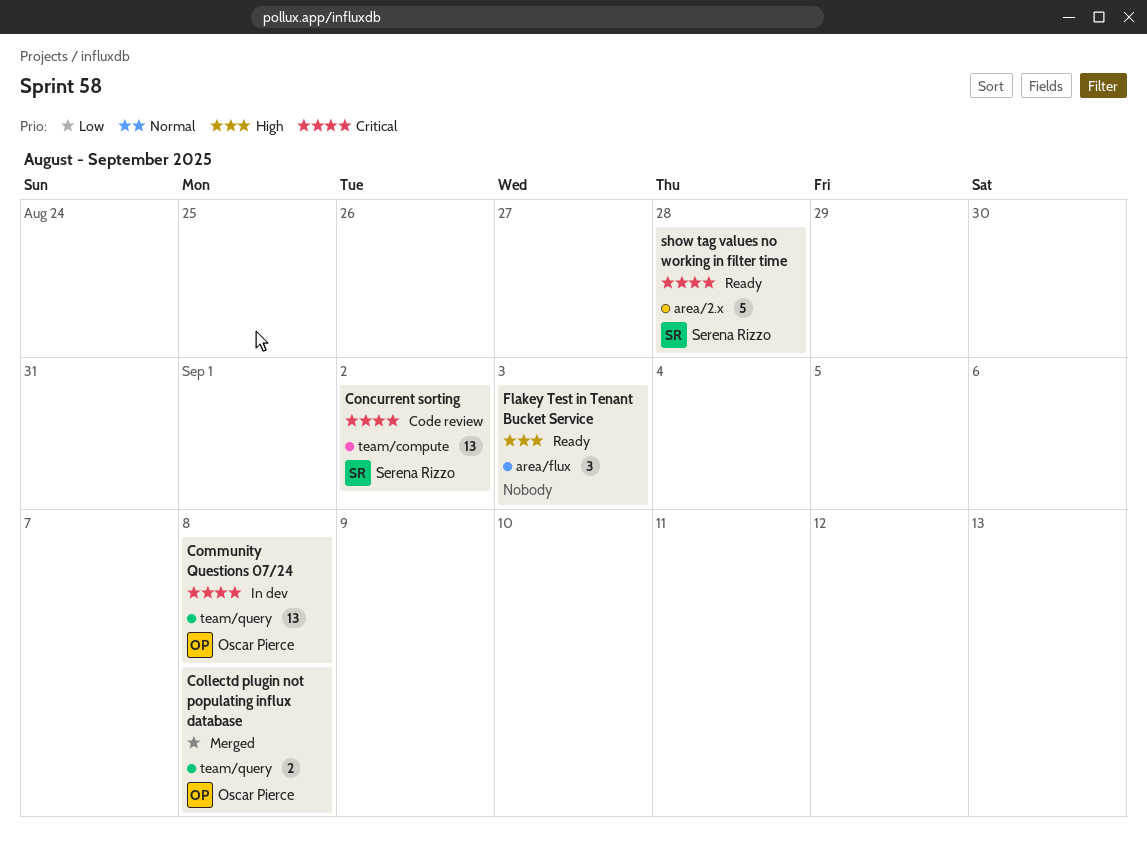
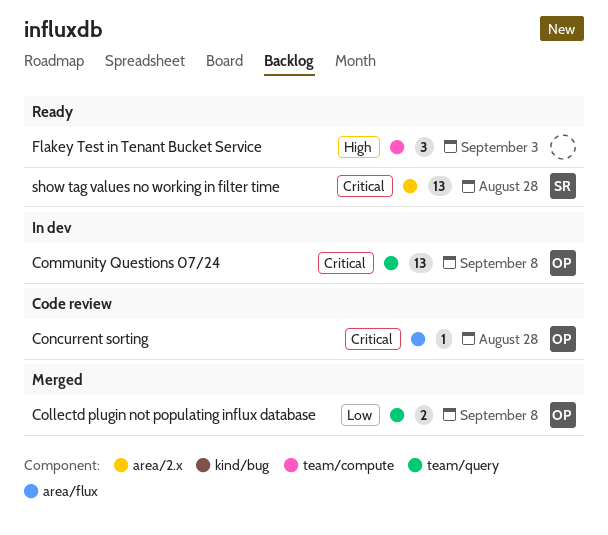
Concurrent sorting, owner: Serena Rizzo -> Oscar Pierce
Concurrent sorting, label: team/compute -> area/flux
Concurrent sorting, estimate: 13 -> 1
Concurrent sorting, due: Sep 2 -> Aug 28
Flakey Test in Tenant Bucket Service, label: area/flux -> team/compute
show tag values no working in filter time, estimate: 5 -> 13

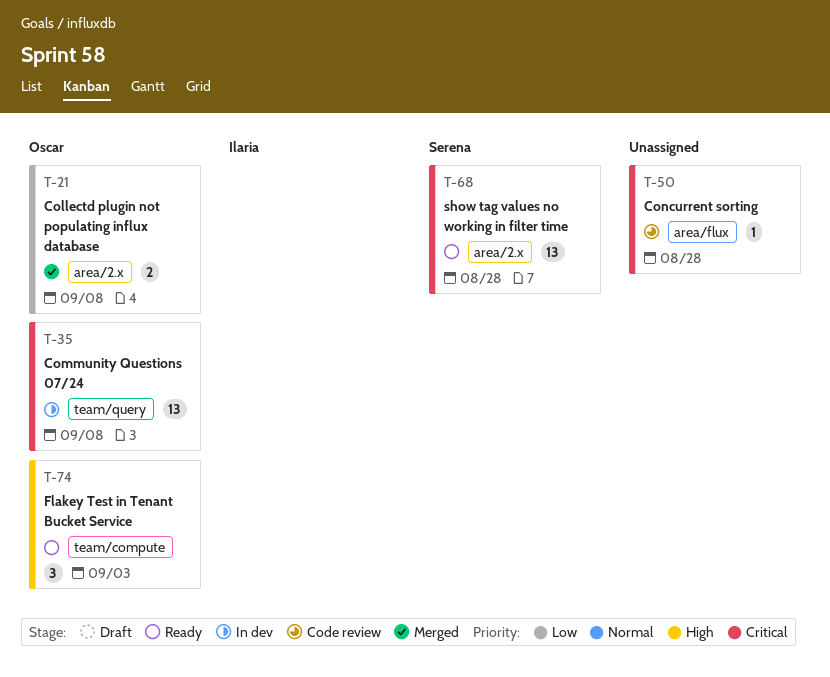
Collectd plugin not populating influx database, label: team/query -> area/2.x
Concurrent sorting, owner: Oscar -> none
Flakey Test in Tenant Bucket Service, owner: none -> Oscar

